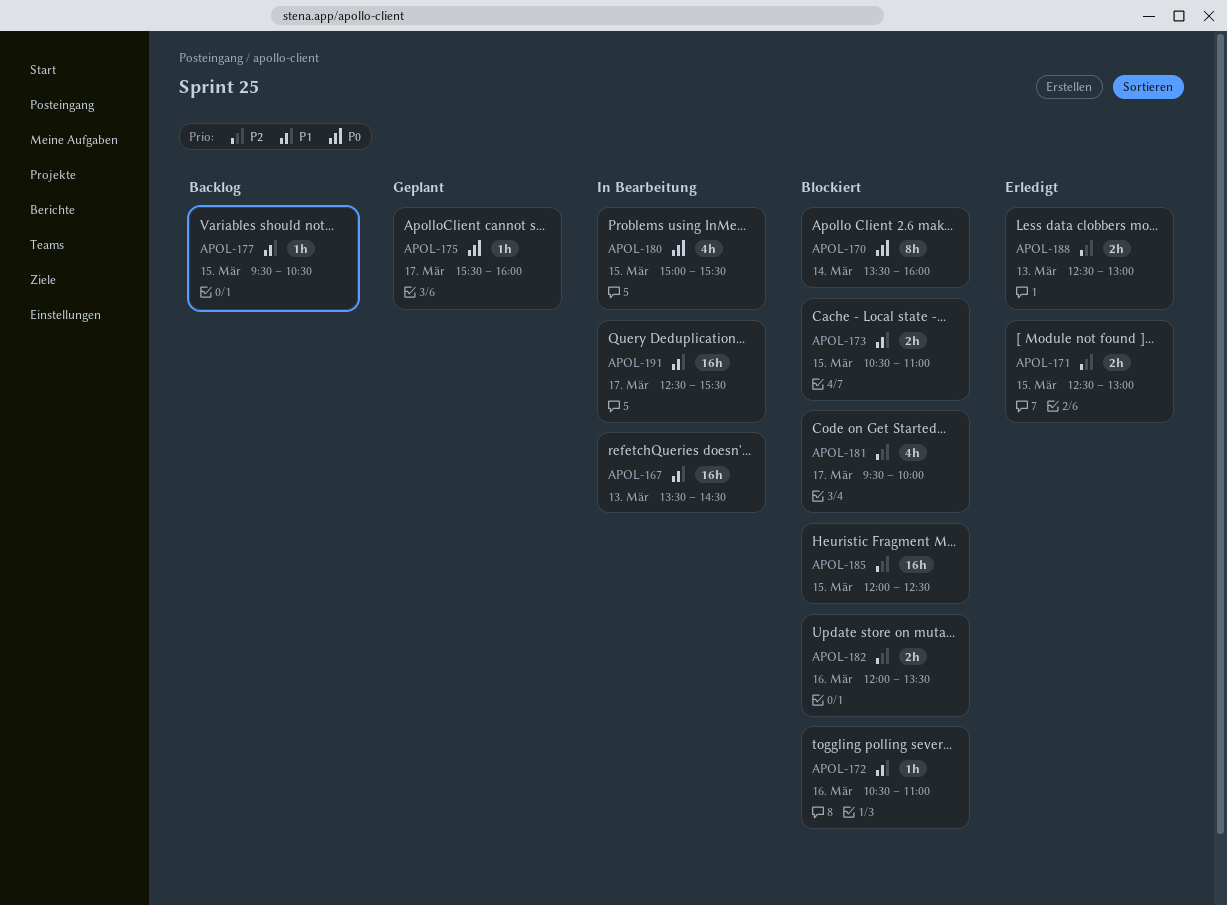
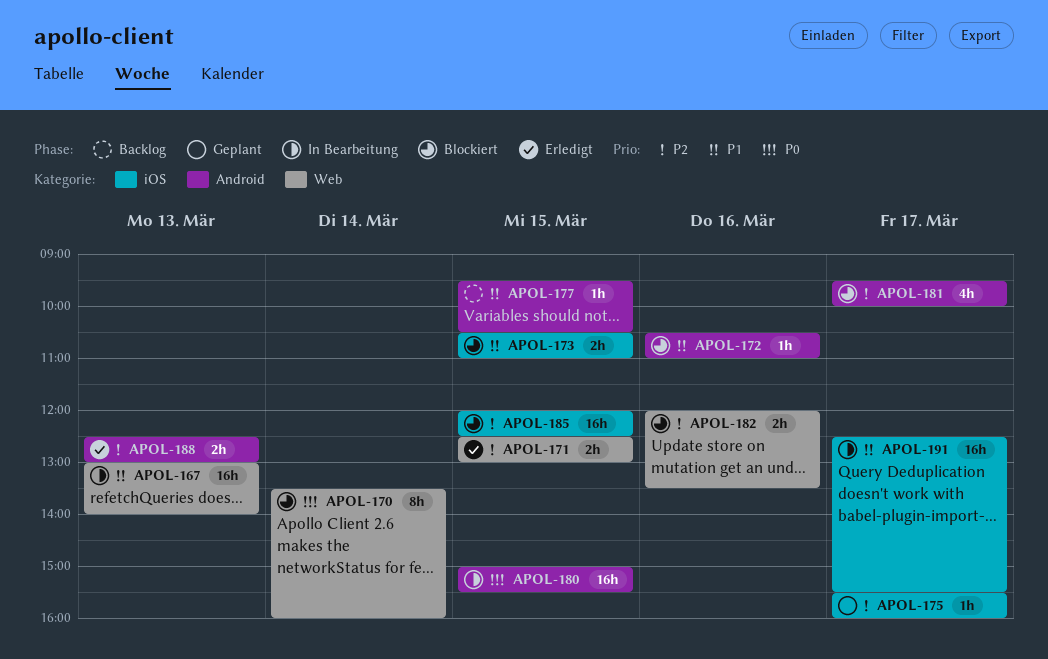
APOL-167, begins: 13:30 -> 13:00
APOL-167, ends: 14:30 -> 14:00
APOL-175, priority: P0 -> P2
APOL-180, estimate: 4h -> 16h

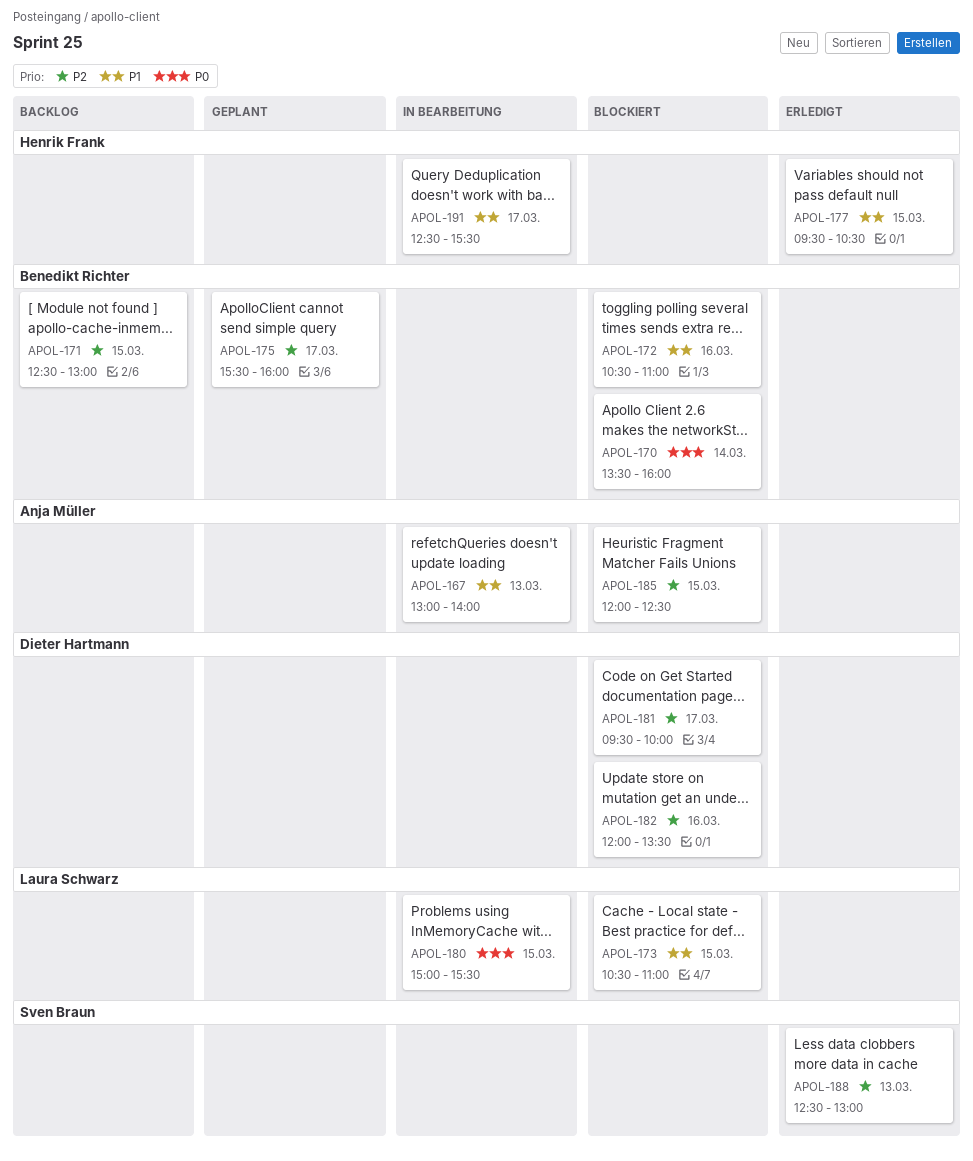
APOL-171, status: Erledigt -> Backlog
APOL-177, status: Backlog -> Erledigt

